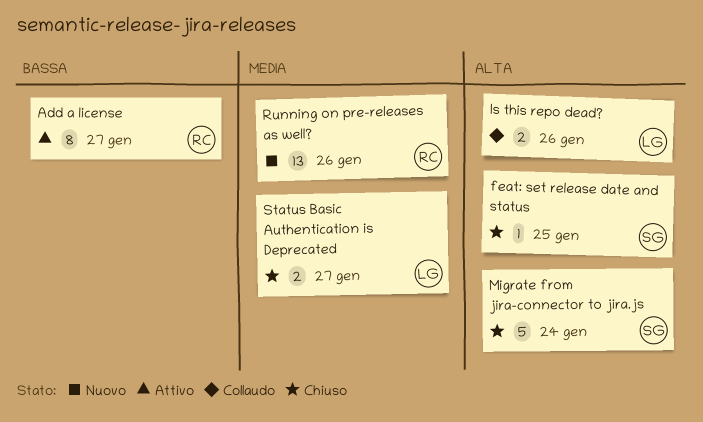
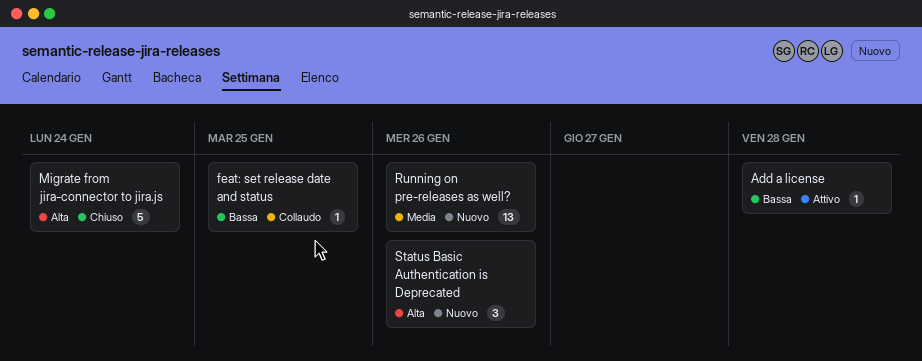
Add a license, estimate: 8 -> 1
Add a license, due: Jan 27 -> Jan 28
feat: set release date and status, status: Chiuso -> Collaudo
feat: set release date and status, priority: Alta -> Bassa
Is this repo dead?: present -> none
Status Basic Authentication is Deprecated, status: Chiuso -> Nuovo
Status Basic Authentication is Deprecated, priority: Media -> Alta
Status Basic Authentication is Deprecated, estimate: 2 -> 3
Status Basic Authentication is Deprecated, due: Jan 27 -> Jan 26

